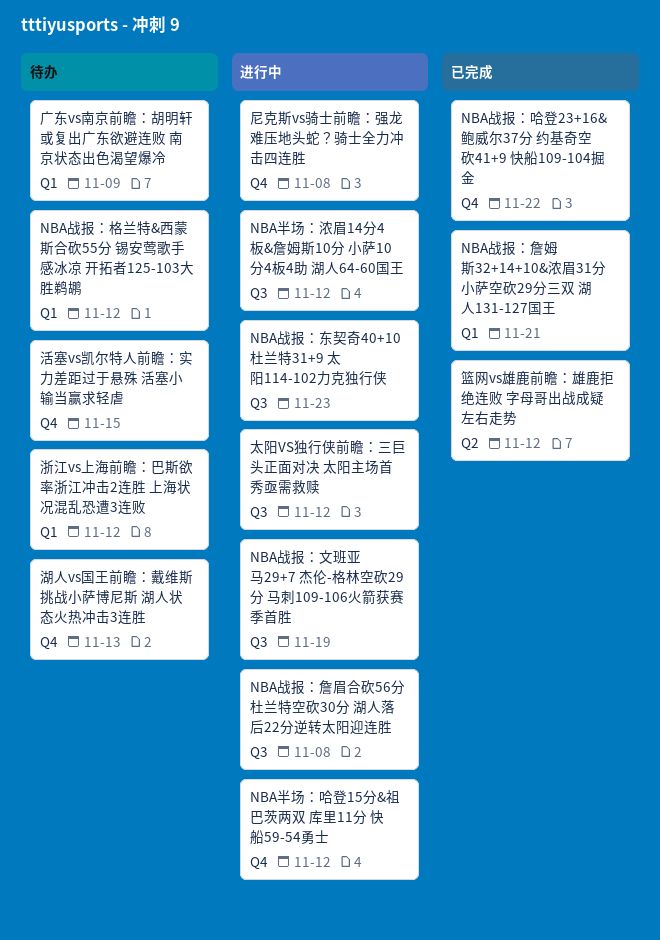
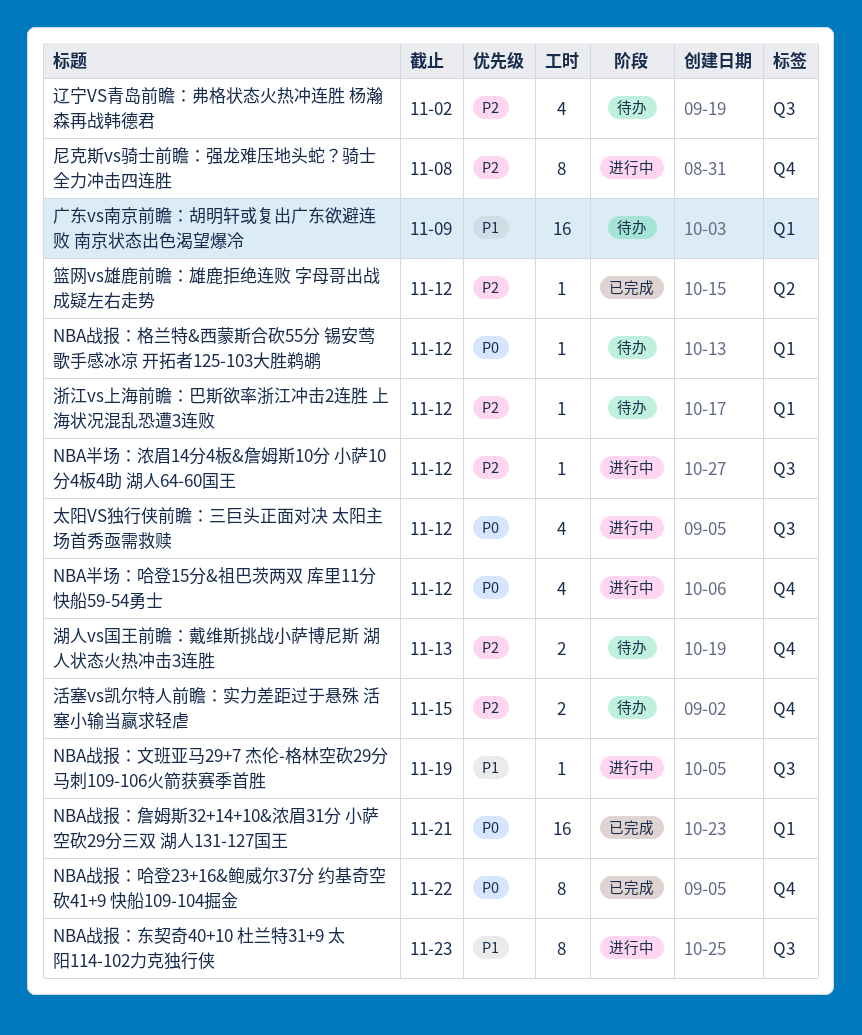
NBA战报：詹眉合砍56分 杜兰特空砍30分 湖人落后22分逆转太阳迎连胜: present -> none
辽宁VS青岛前瞻：弗格状态火热冲连胜 杨瀚森再战韩德君: none -> present

